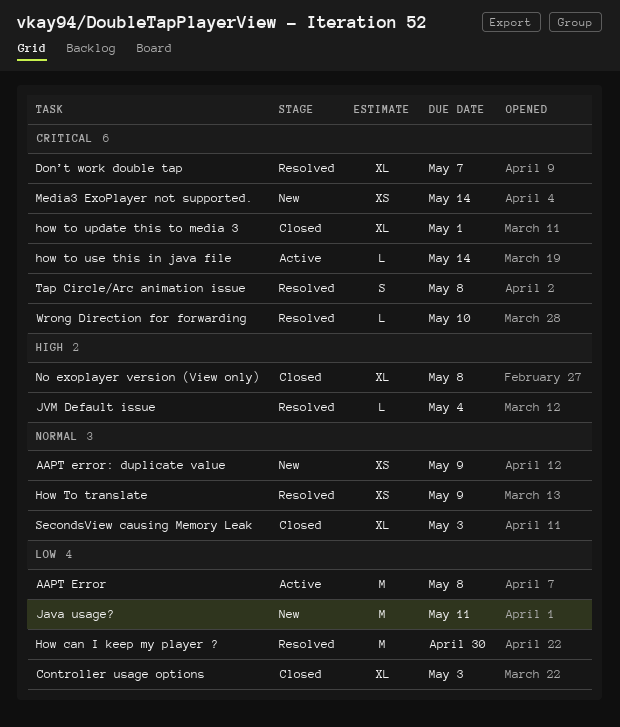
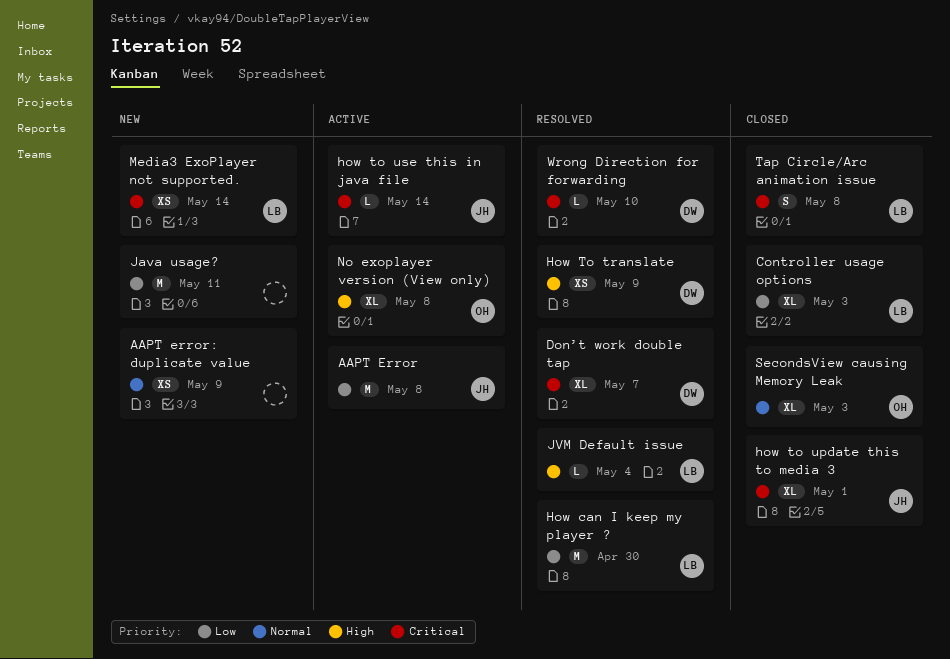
How To translate, priority: Normal -> High
No exoplayer version (View only), status: Closed -> Active
Tap Circle/Arc animation issue, status: Resolved -> Closed

